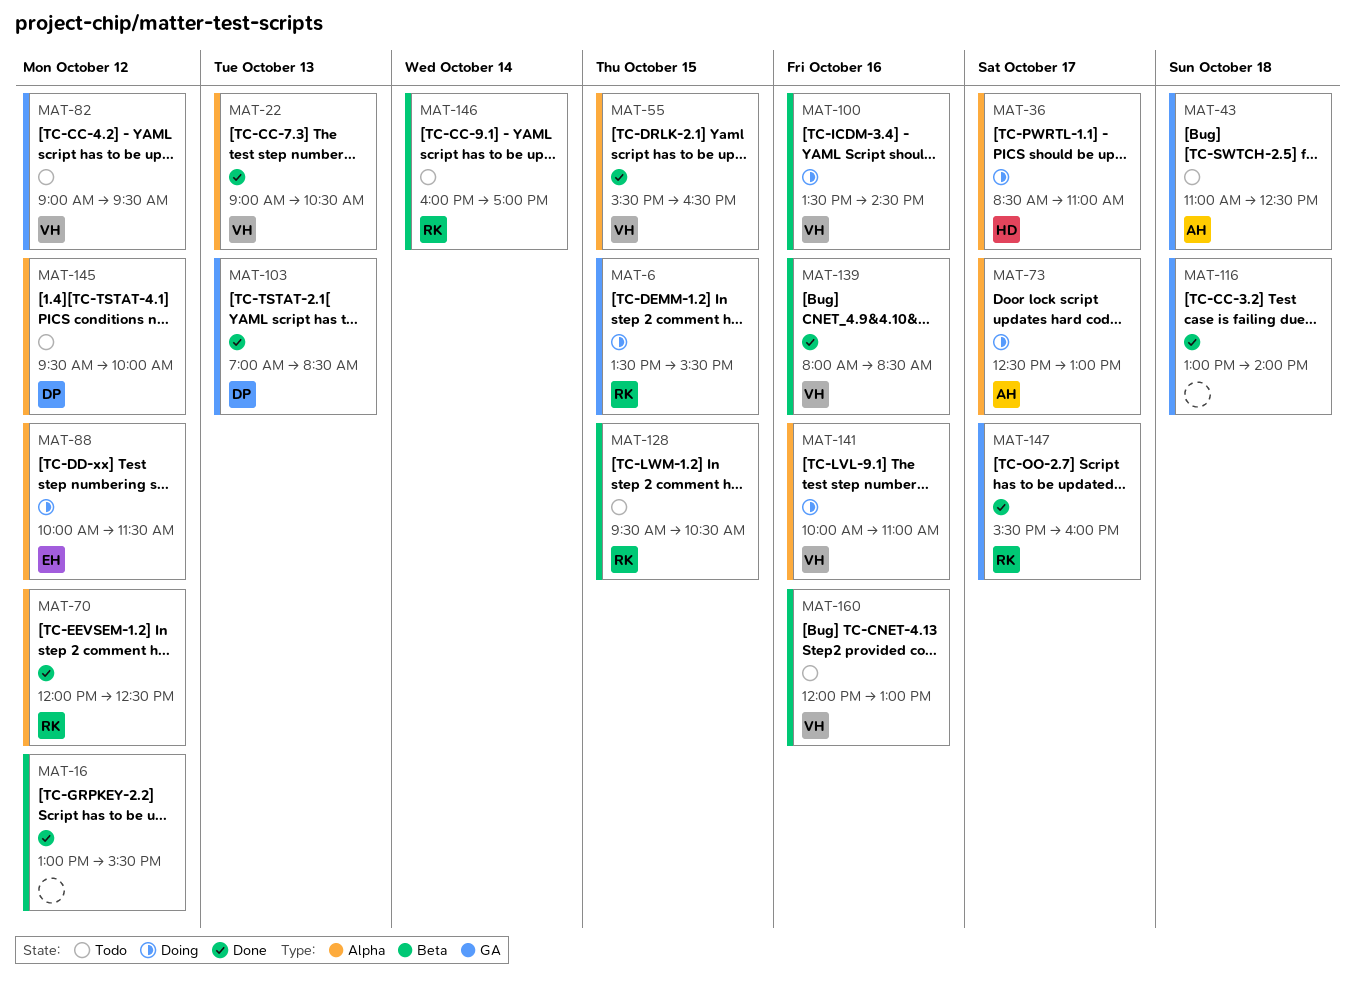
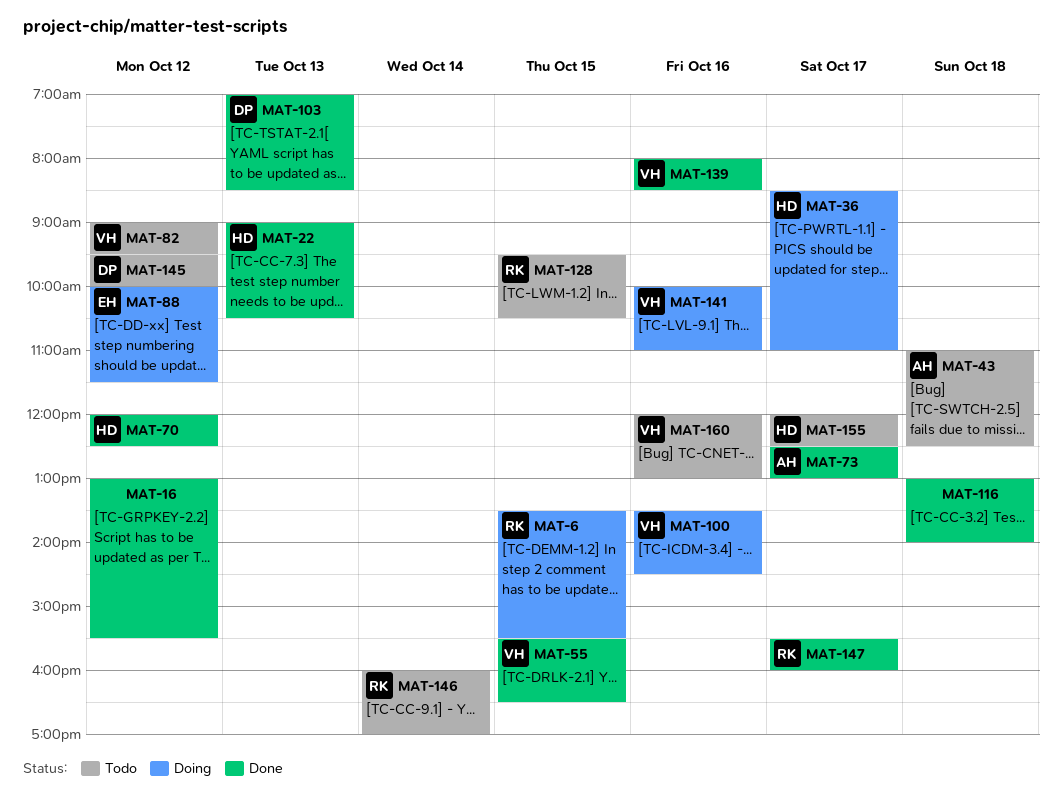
MAT-22, owner: VH -> HD
MAT-70, owner: RK -> HD
MAT-73, status: Doing -> Done
MAT-155: none -> present

